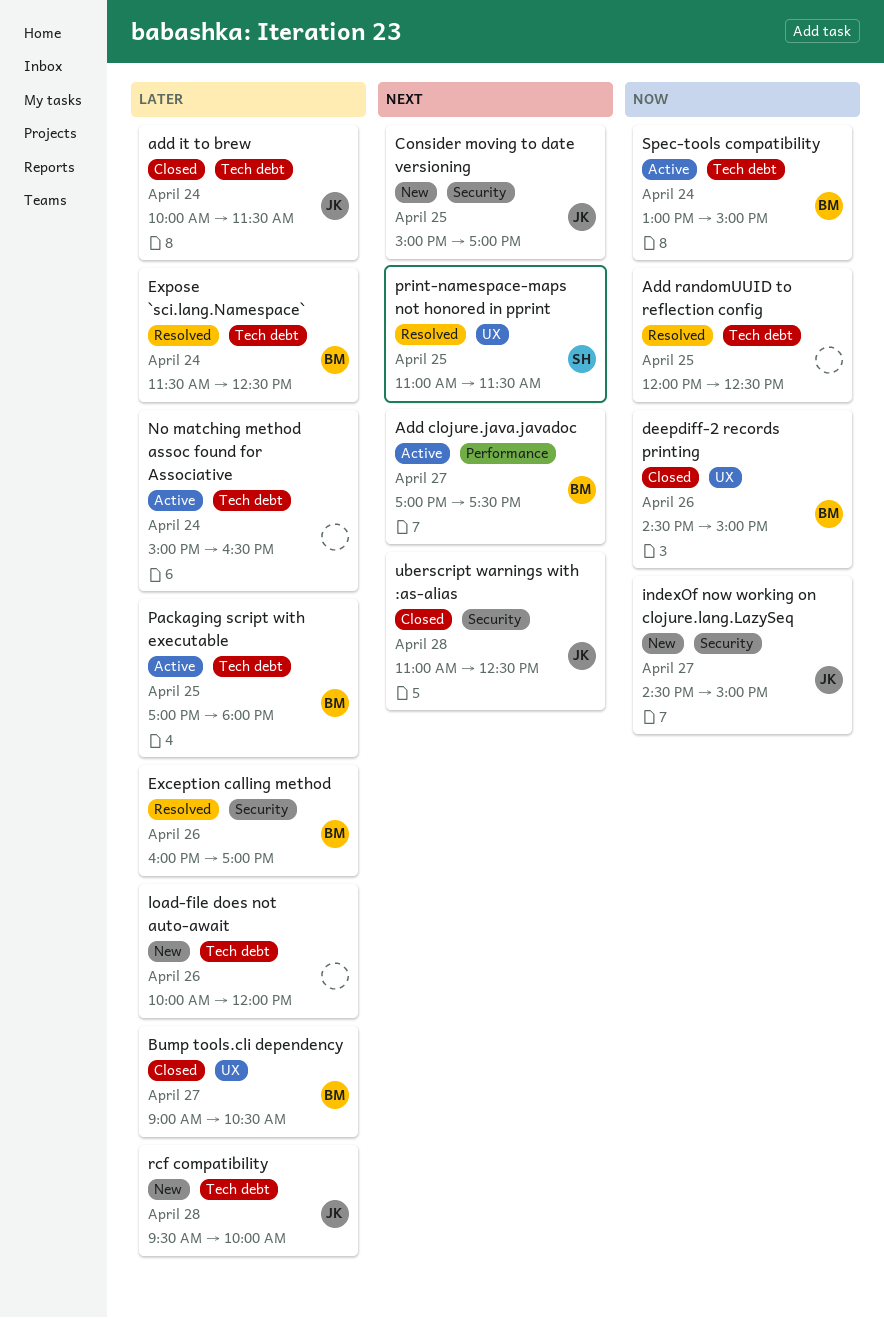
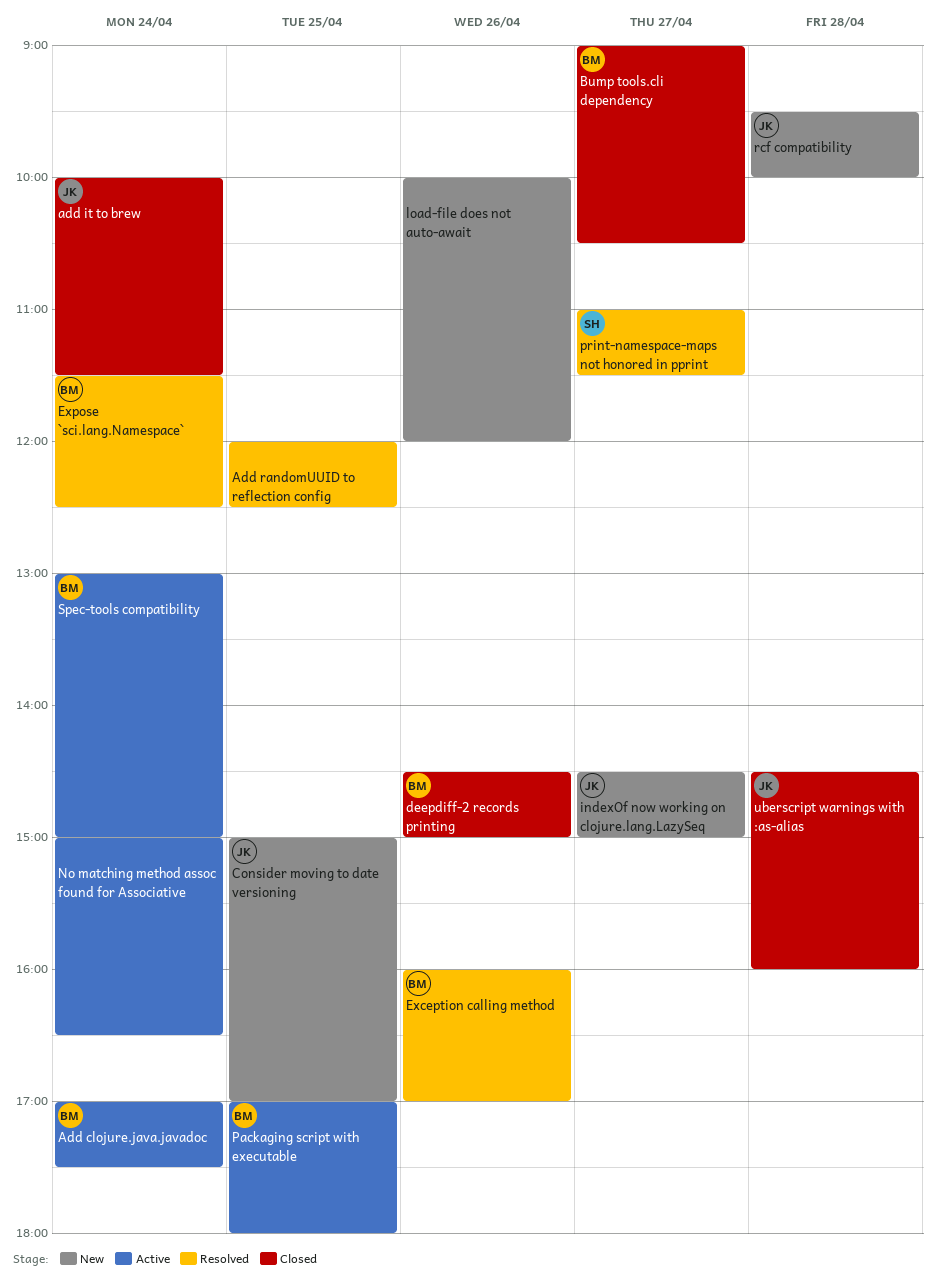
Add clojure.java.javadoc, day: Apr 27 -> Apr 24
print-namespace-maps not honored in pprint, day: Apr 25 -> Apr 27
uberscript warnings with :as-alias, begins: 11:00 -> 14:30
uberscript warnings with :as-alias, ends: 12:30 -> 16:00

